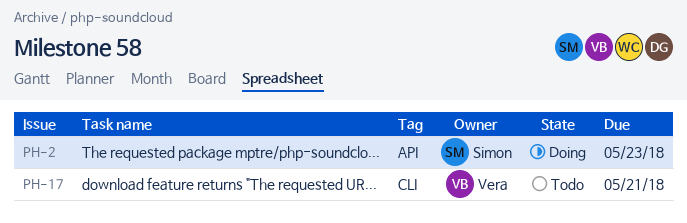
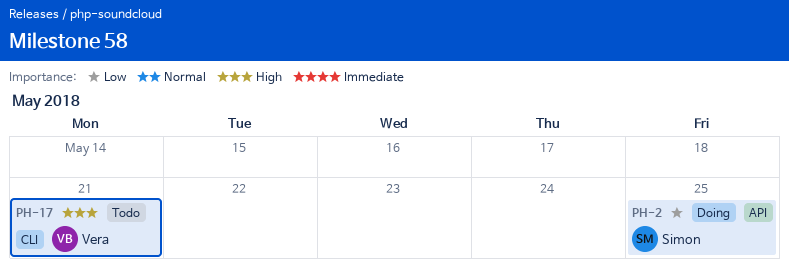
PH-2, due: May 23 -> May 25

